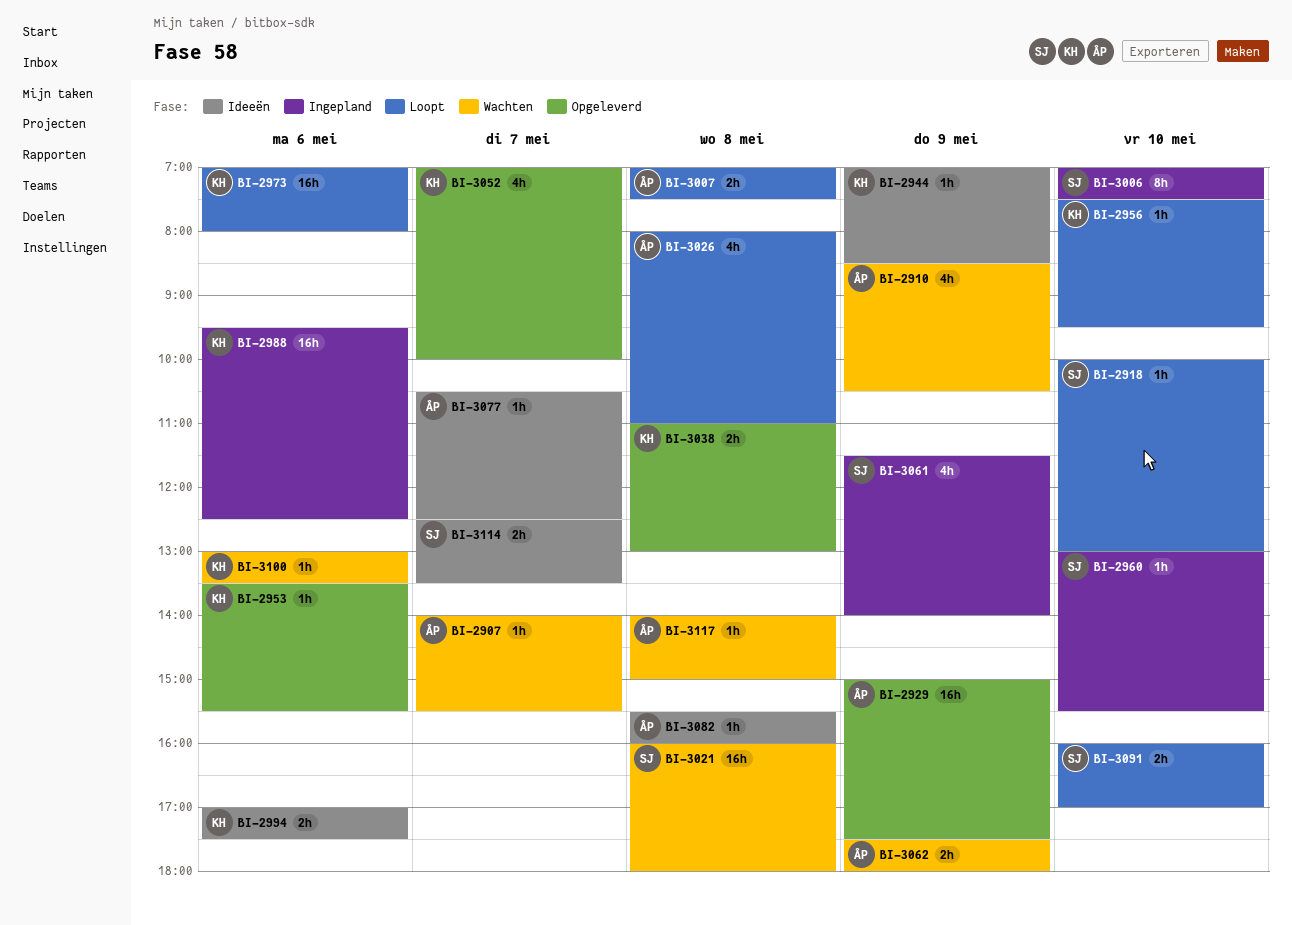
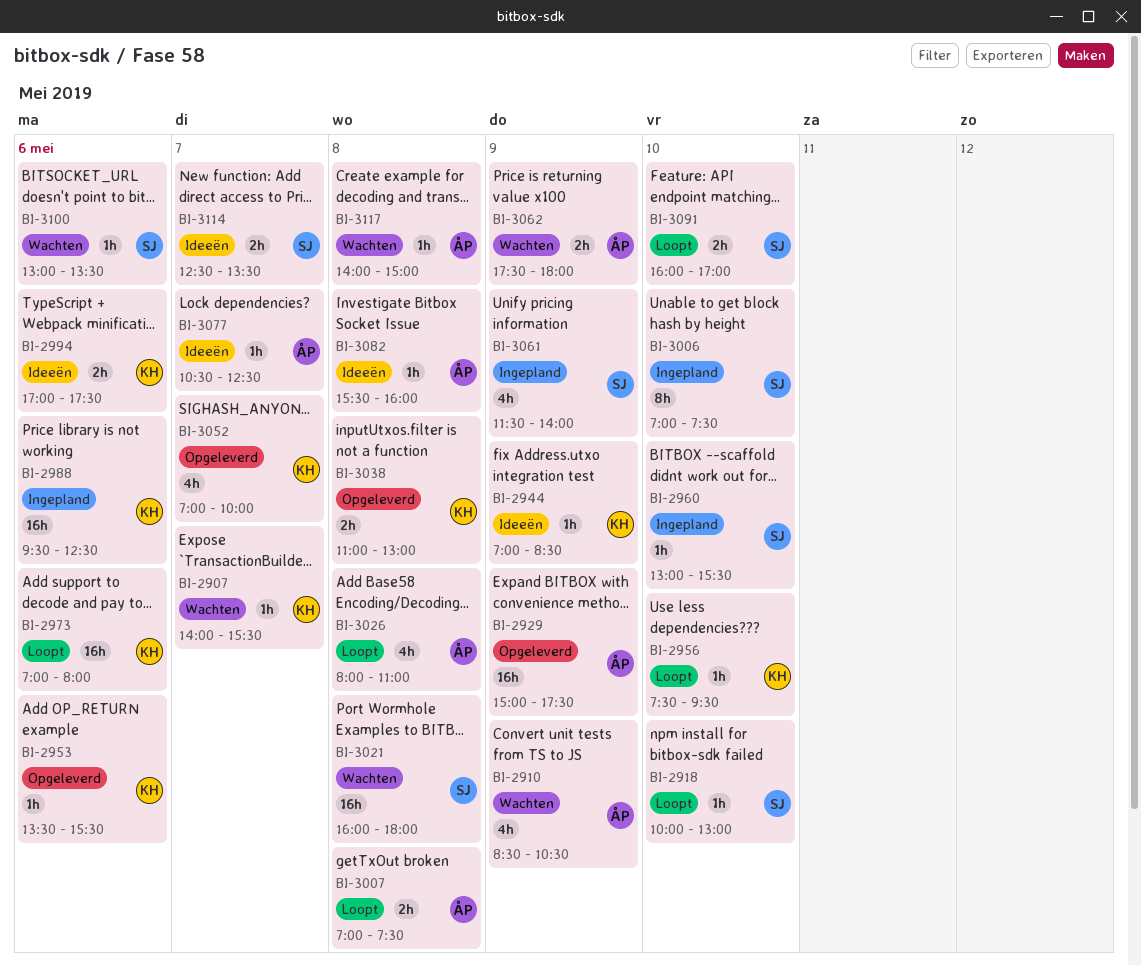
BI-2907, owner: ÅP -> KH
BI-3100, owner: KH -> SJ

